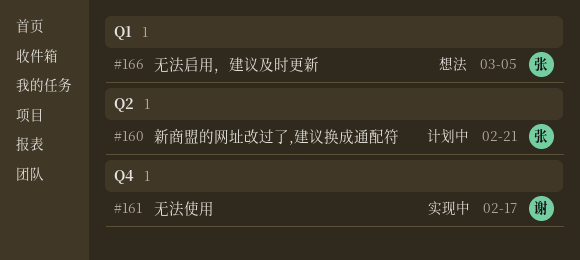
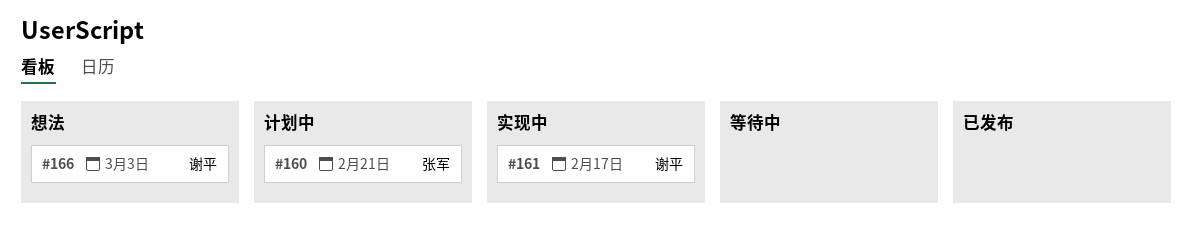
#166, owner: 张军 -> 谢平
#166, due: Mar 5 -> Mar 3

